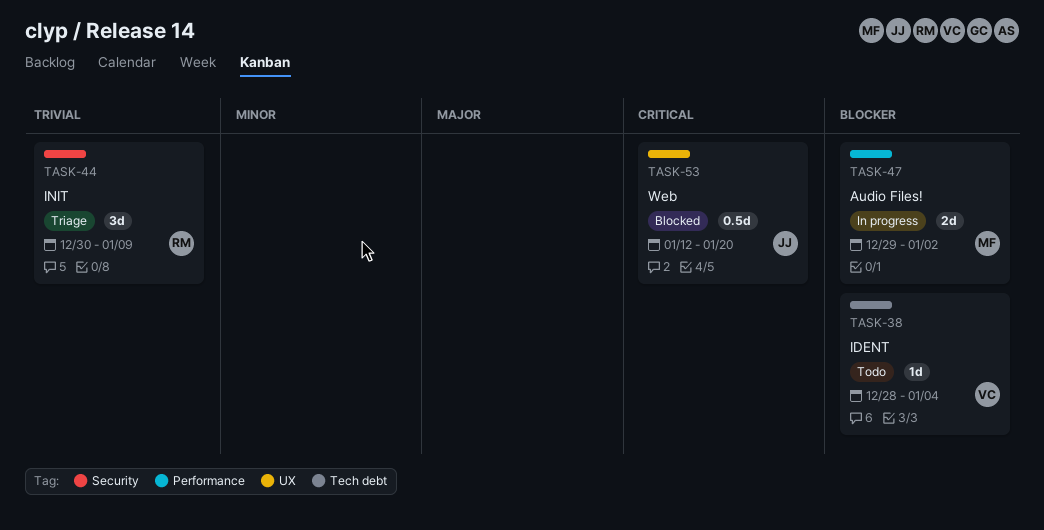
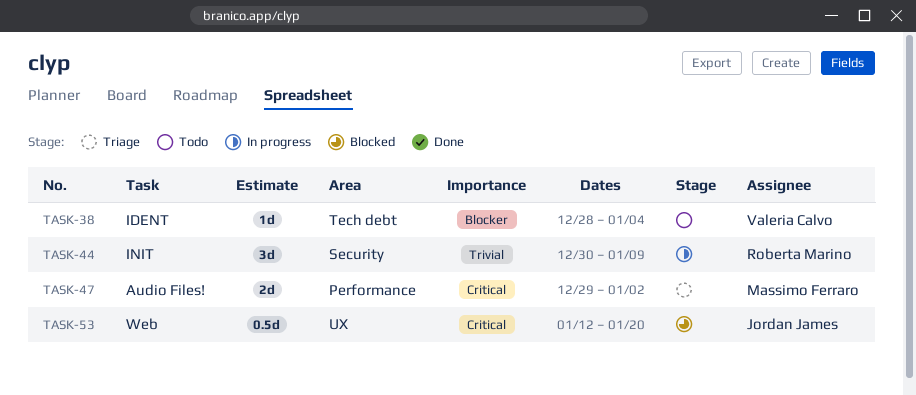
TASK-44, status: Triage -> In progress
TASK-47, status: In progress -> Triage
TASK-47, priority: Blocker -> Critical

